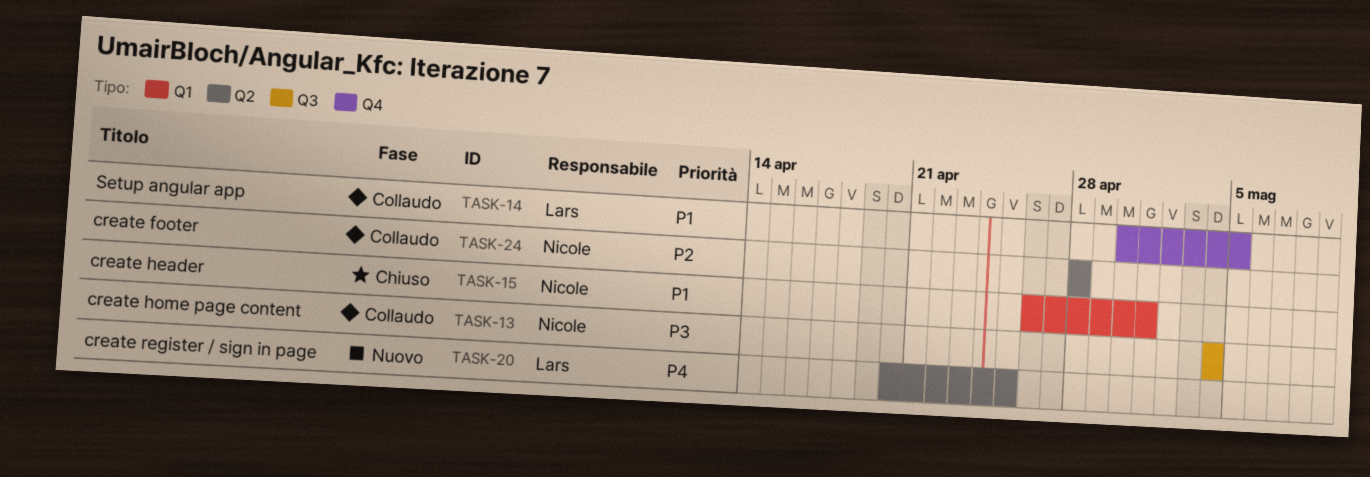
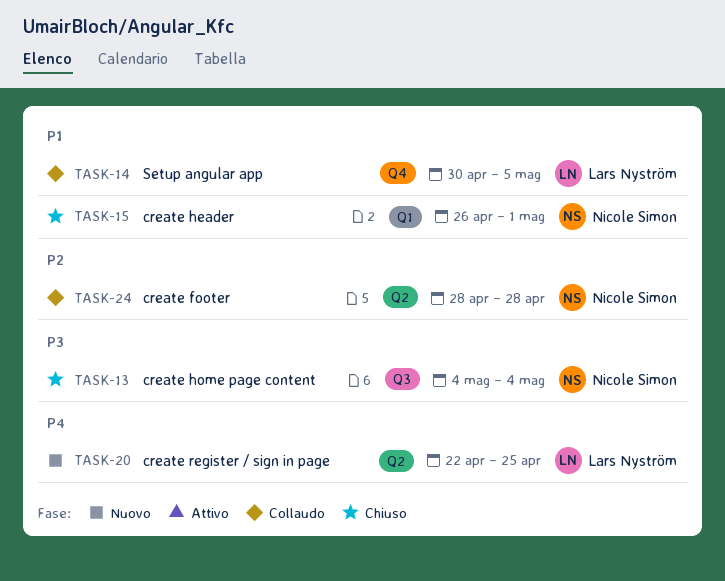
TASK-13, status: Collaudo -> Chiuso
TASK-20, start: Apr 20 -> Apr 22

